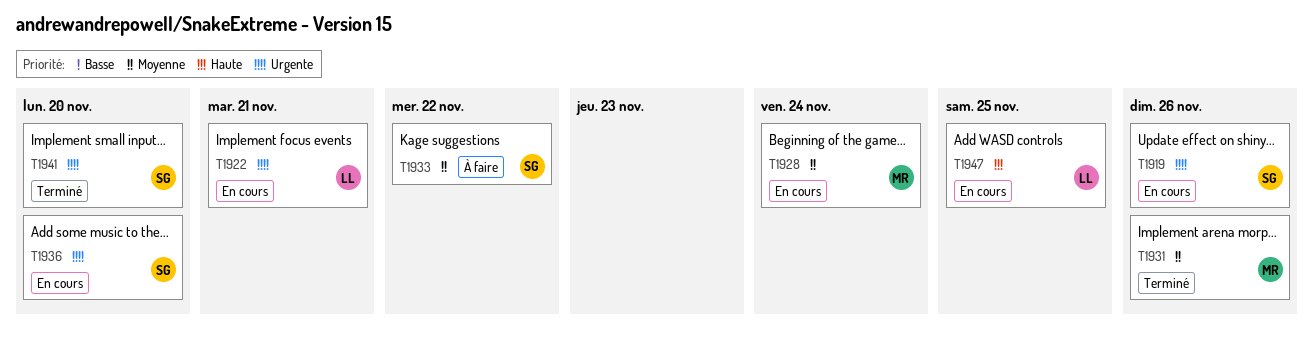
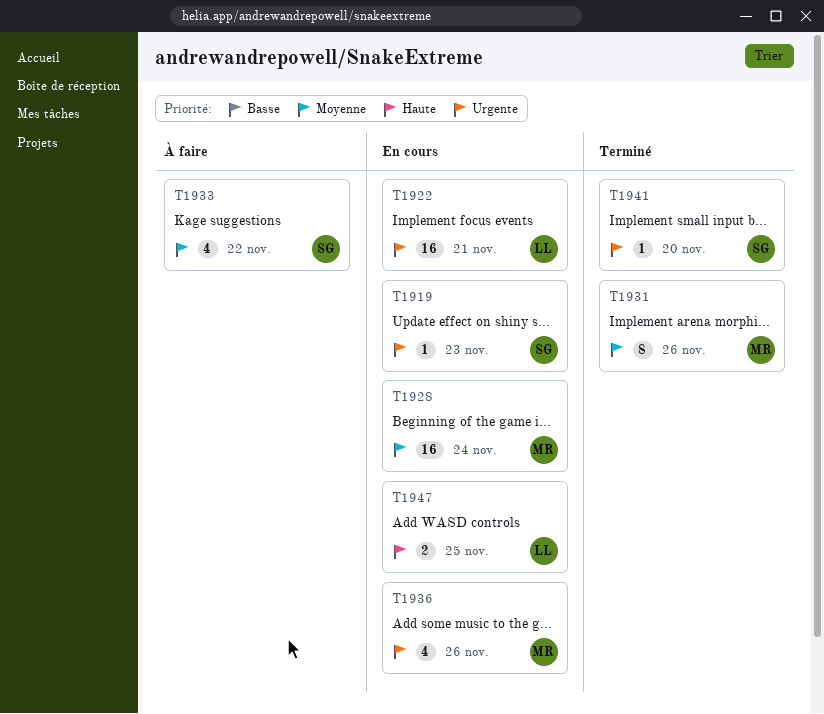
T1919, due: Nov 26 -> Nov 23
T1936, owner: SG -> MR
T1936, due: Nov 20 -> Nov 26

